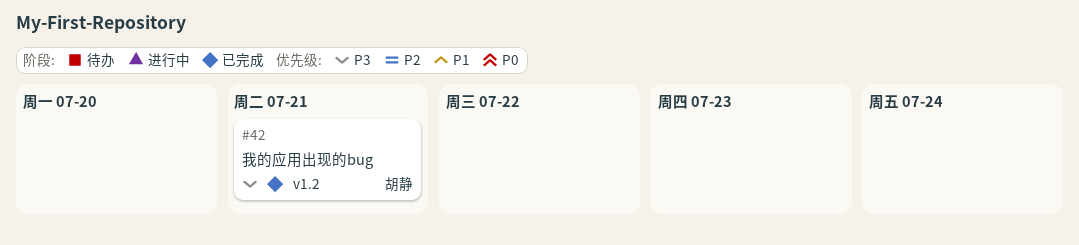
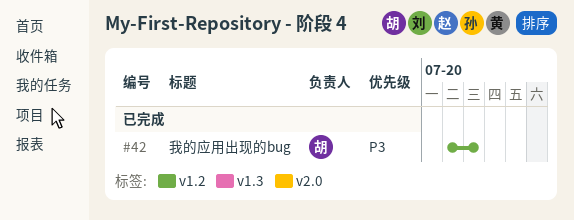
#42, due: Jul 21 -> Jul 22

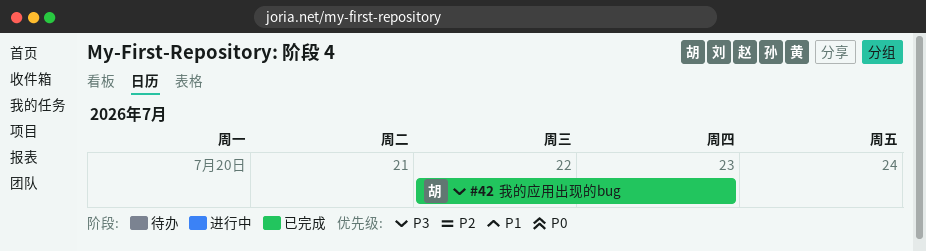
#42, start: Jul 21 -> Jul 22
#42, due: Jul 22 -> Jul 23

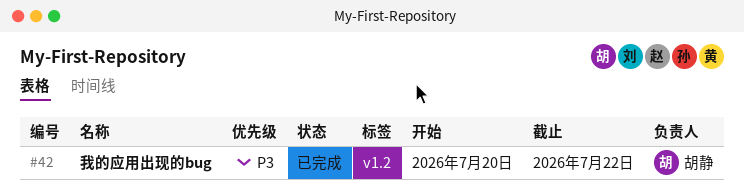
#42, start: Jul 22 -> Jul 20
#42, due: Jul 23 -> Jul 22

